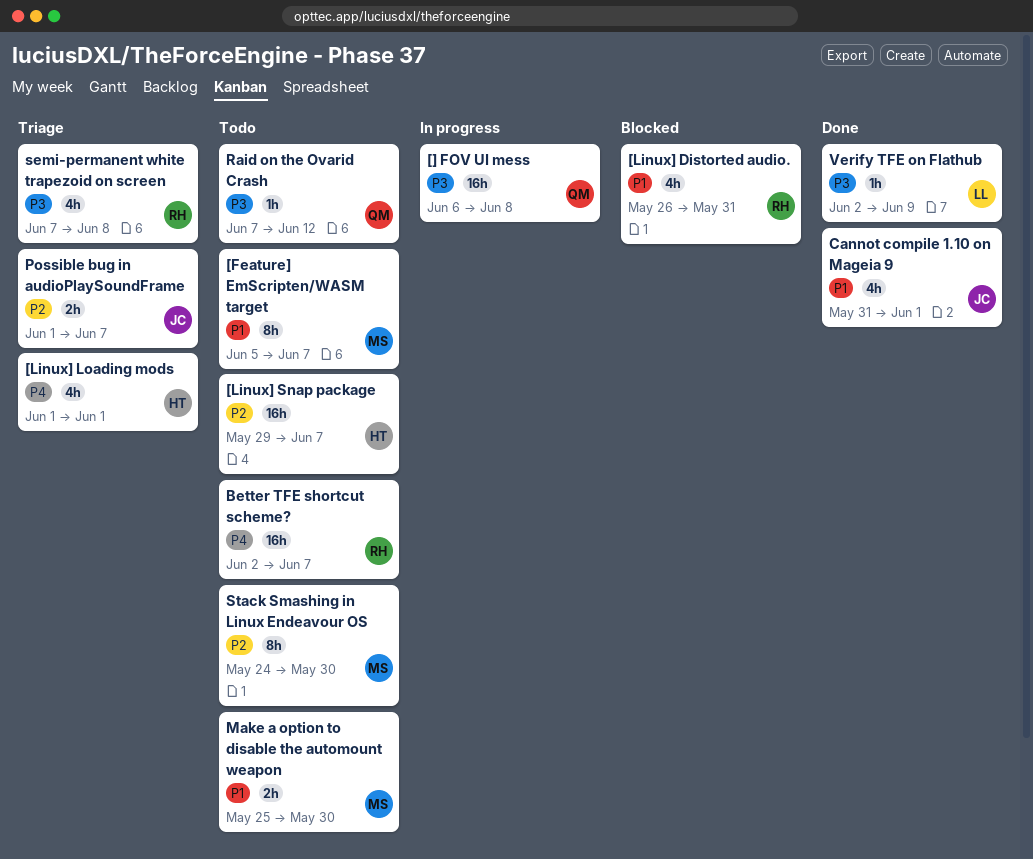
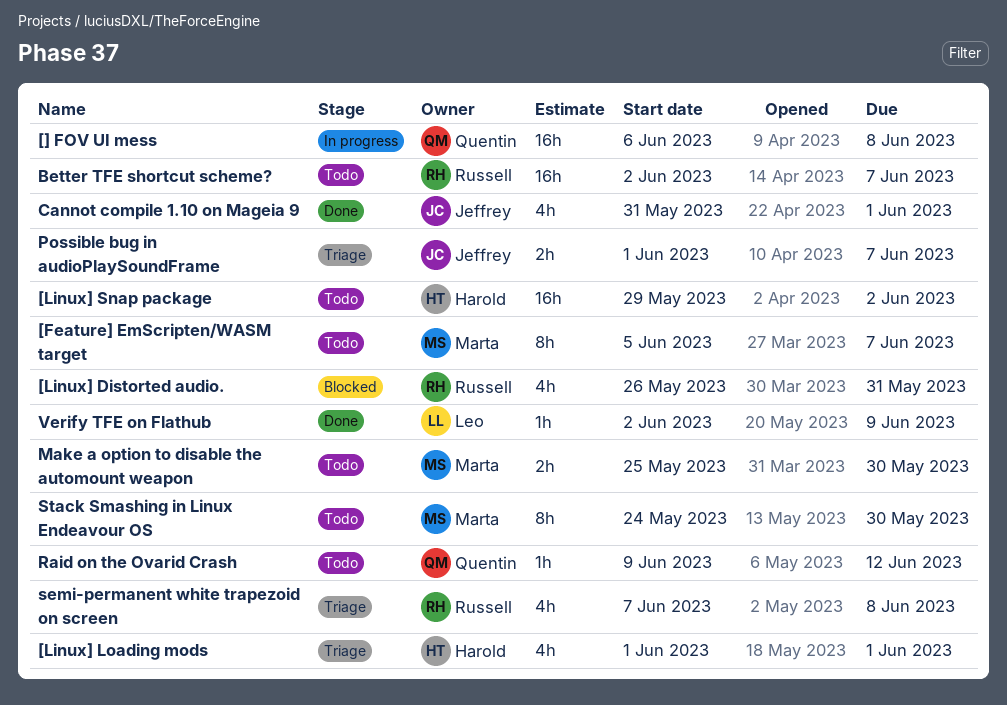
[Linux] Snap package, due: Jun 7 -> Jun 2
Raid on the Ovarid Crash, start: Jun 7 -> Jun 9

